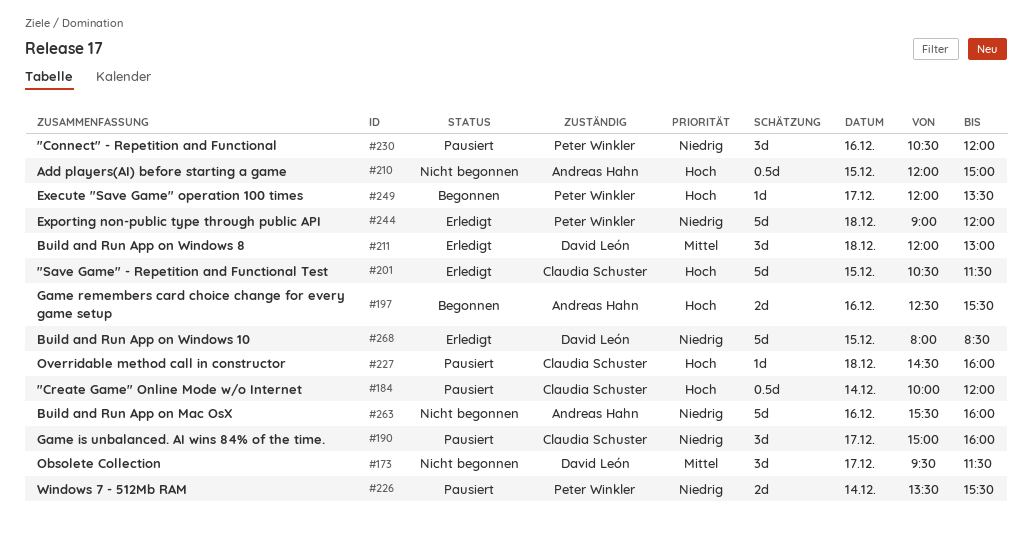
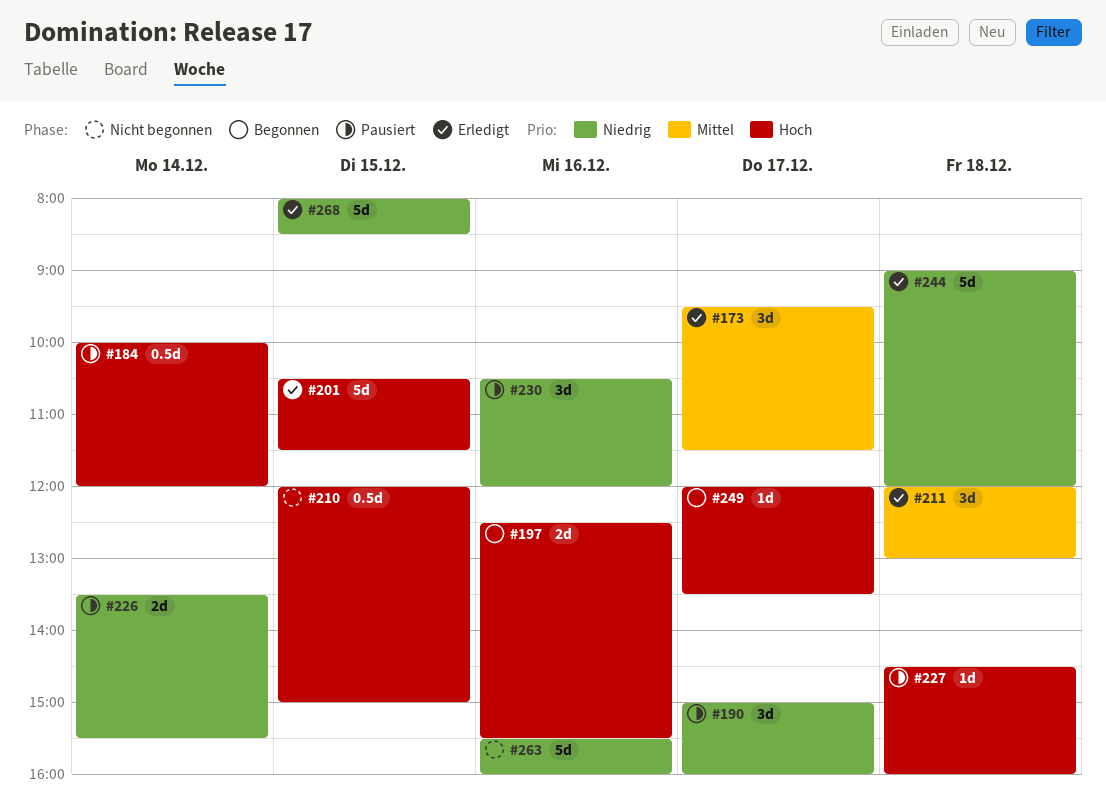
#173, status: Nicht begonnen -> Erledigt

